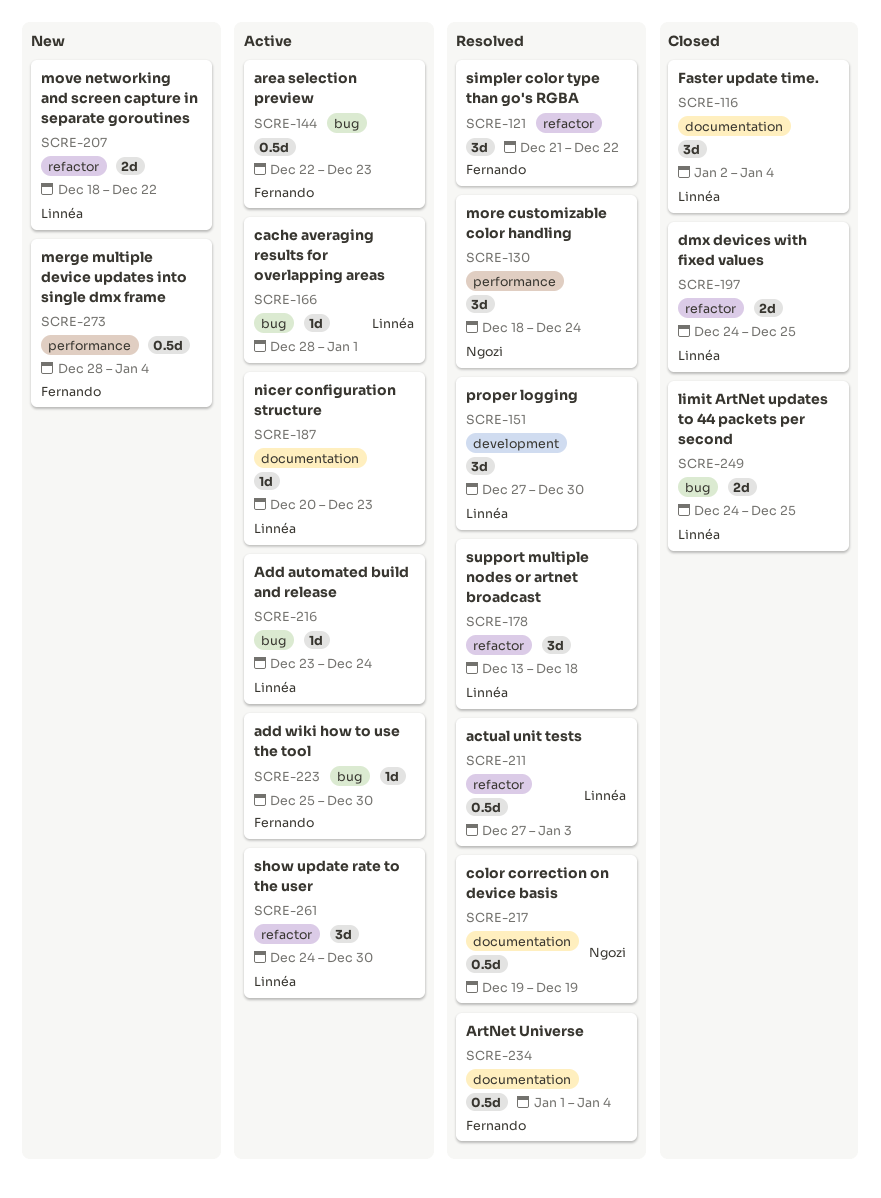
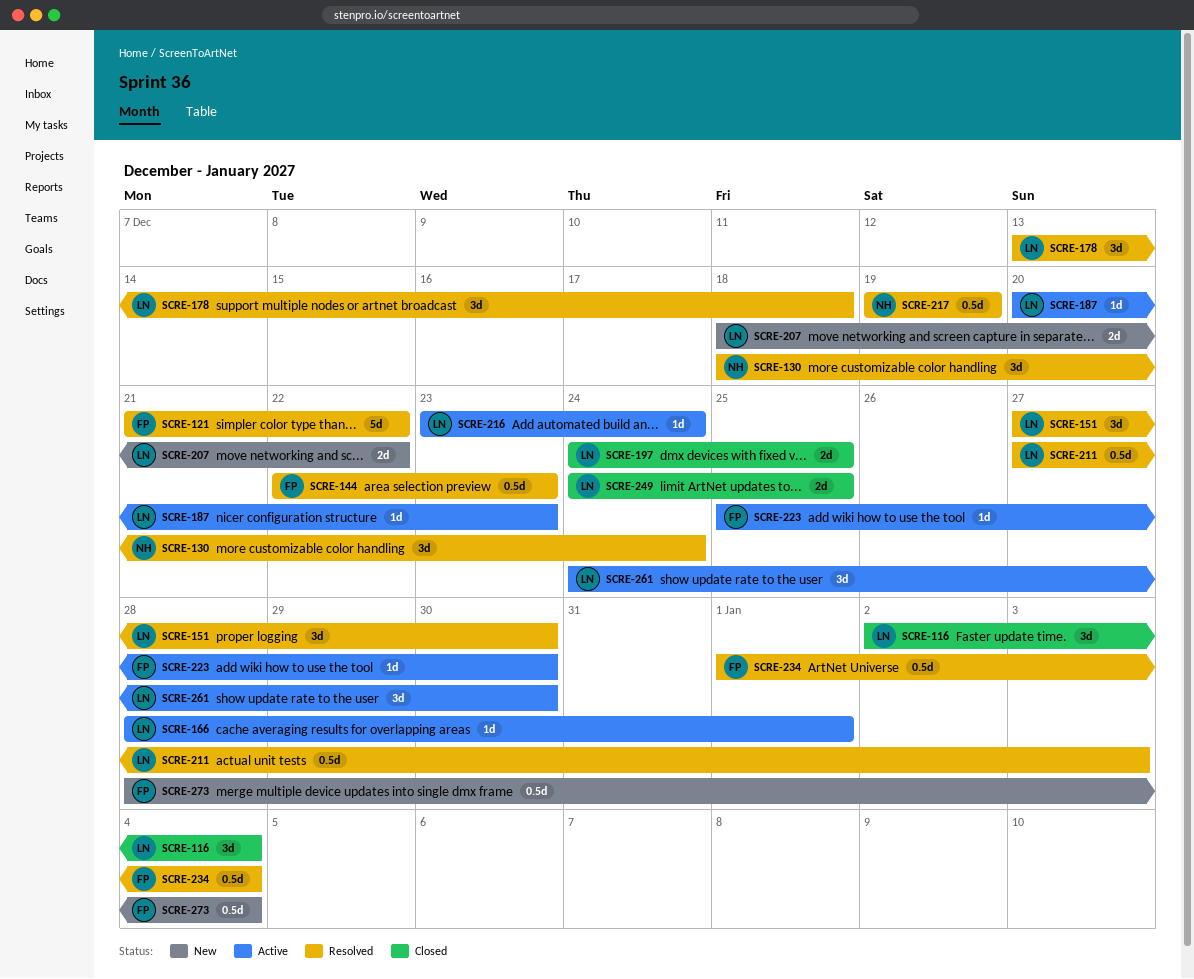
SCRE-121, estimate: 3d -> 5d
SCRE-144, status: Active -> Resolved

